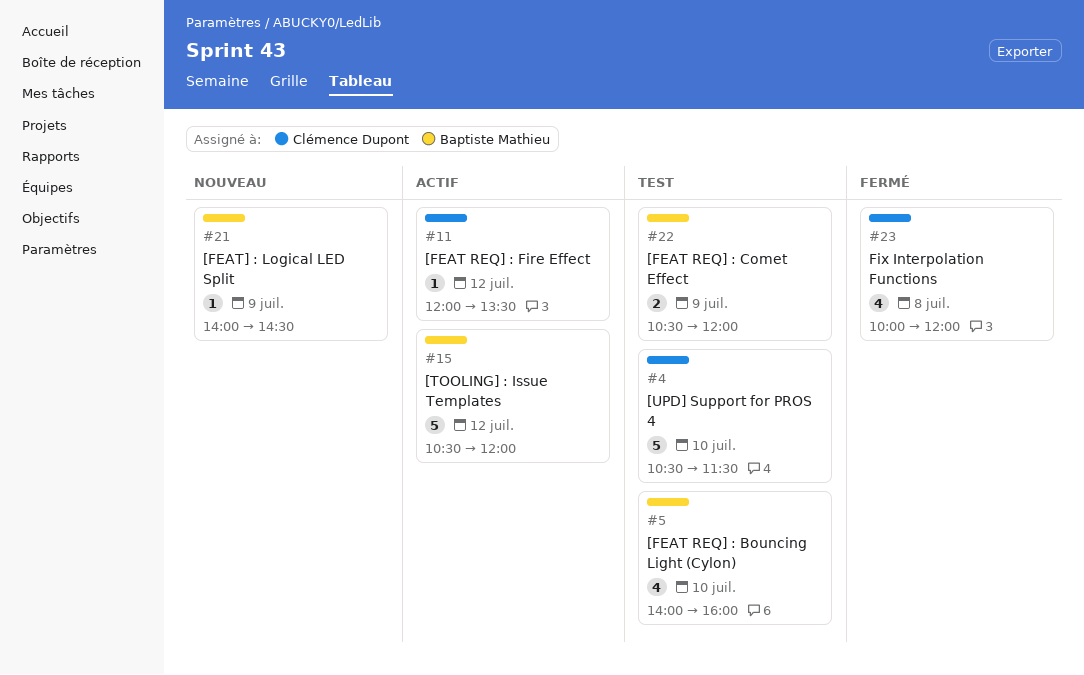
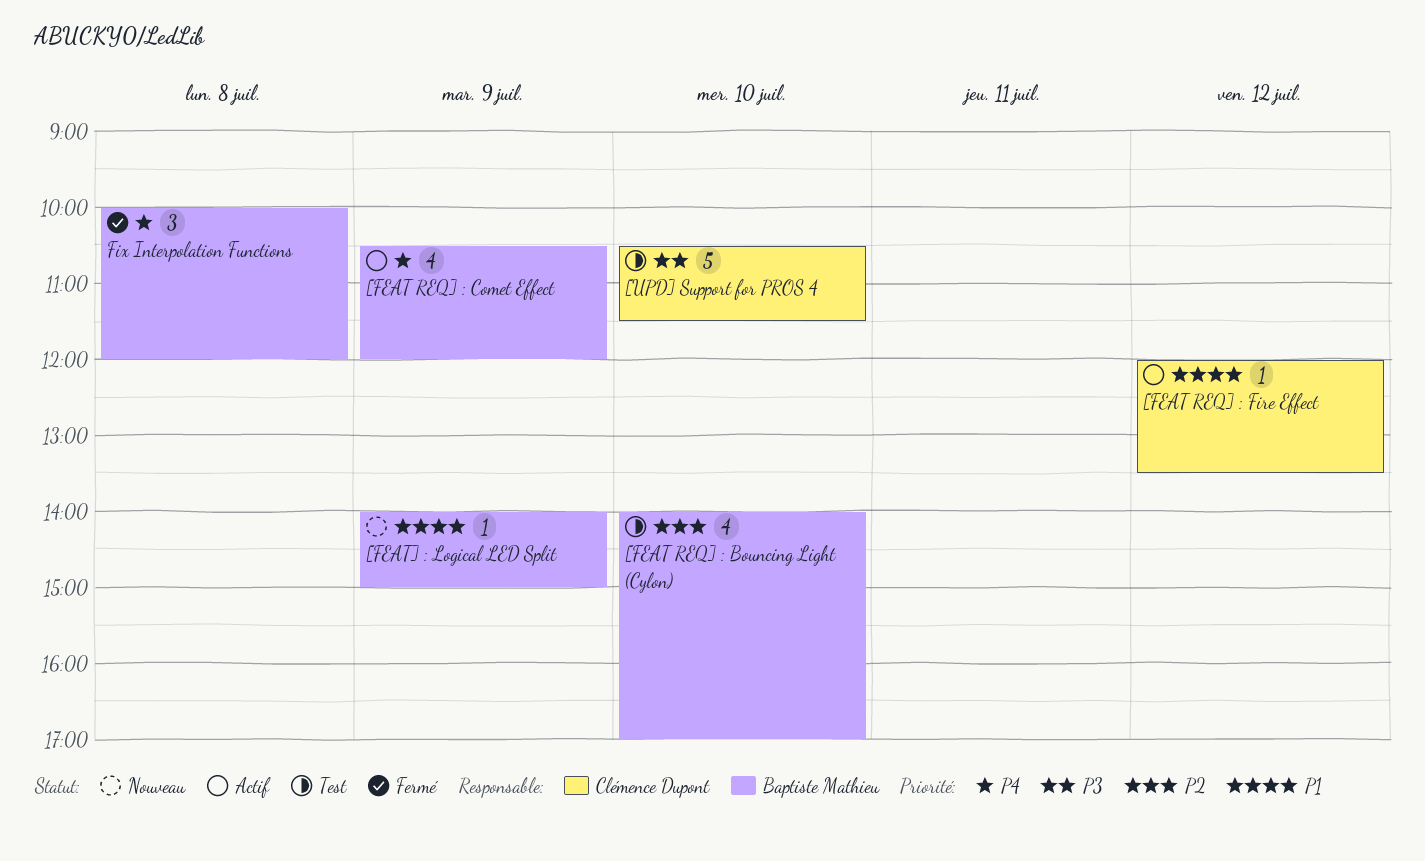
[FEAT REQ] : Bouncing Light (Cylon), ends: 16:00 -> 17:00
[FEAT REQ] : Comet Effect, status: Test -> Actif
[FEAT REQ] : Comet Effect, estimate: 2 -> 4
[FEAT] : Logical LED Split, ends: 14:30 -> 15:00
[TOOLING] : Issue Templates: present -> none
Fix Interpolation Functions, owner: Clémence Dupont -> Baptiste Mathieu
Fix Interpolation Functions, estimate: 4 -> 3

